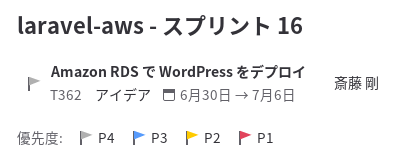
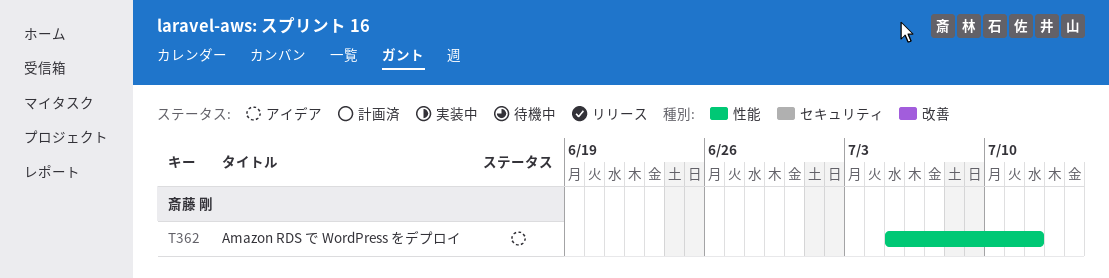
T362, start: Jun 30 -> Jul 5
T362, due: Jul 6 -> Jul 12

